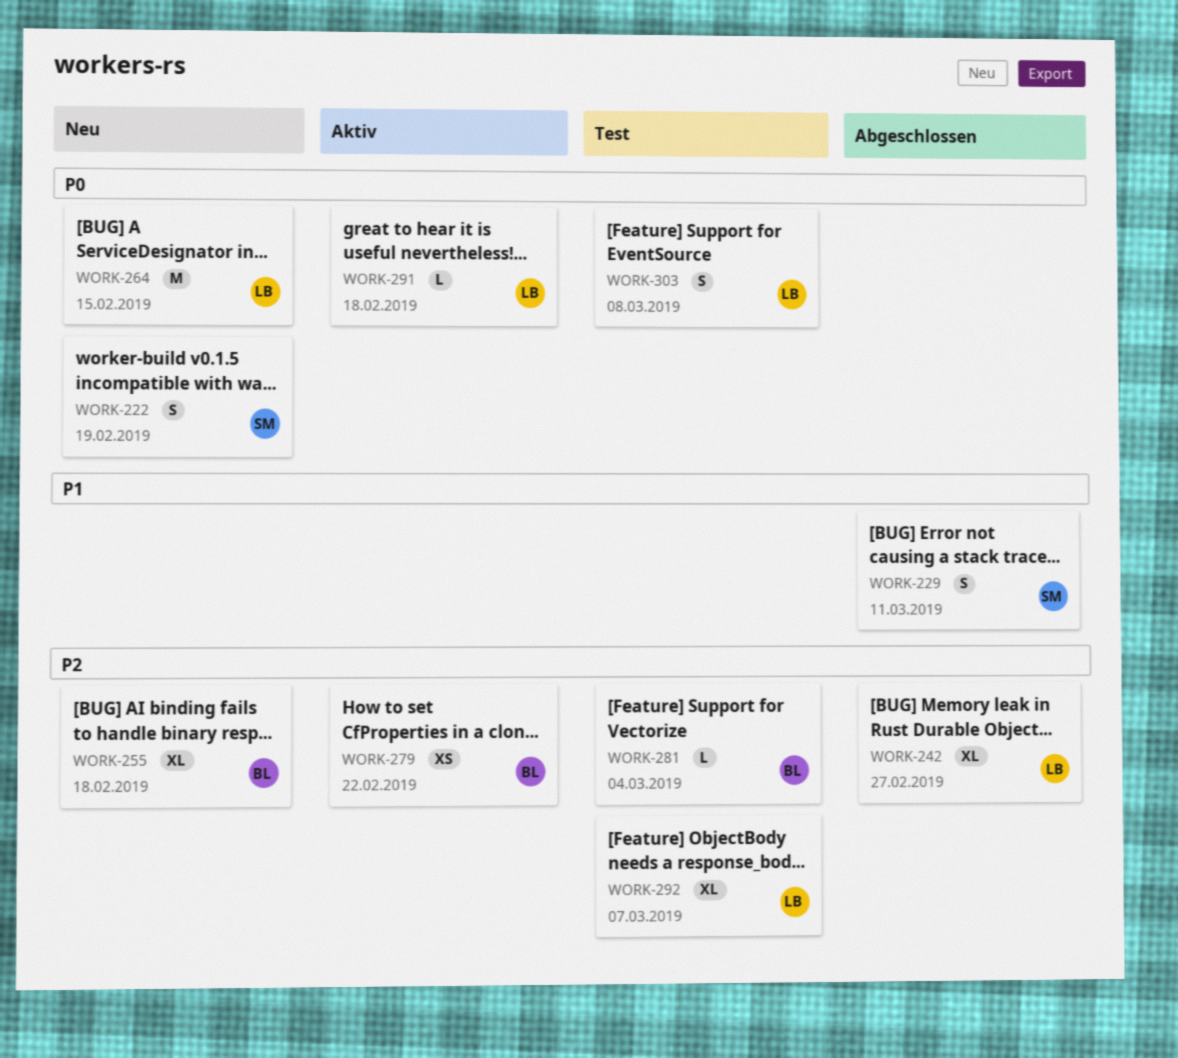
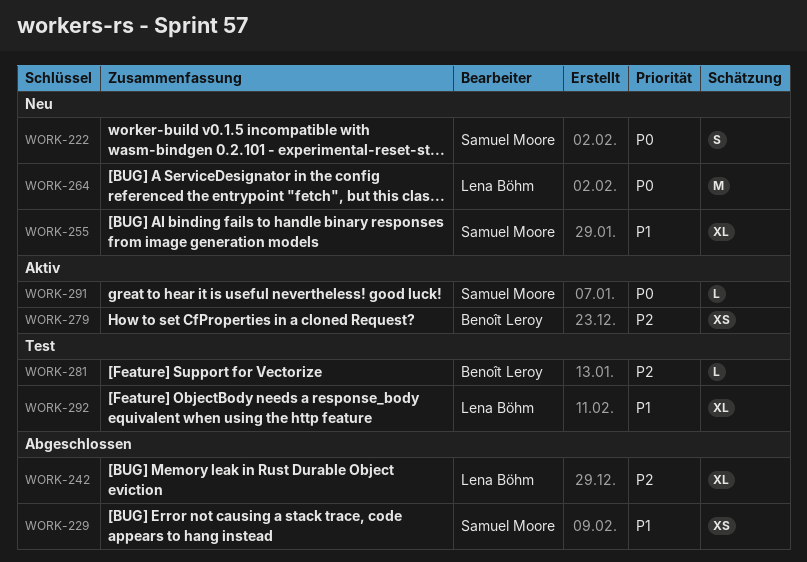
WORK-229, estimate: S -> XS
WORK-255, owner: Benoît Leroy -> Samuel Moore
WORK-255, priority: P2 -> P1
WORK-291, owner: Lena Böhm -> Samuel Moore
WORK-292, priority: P2 -> P1
WORK-303: present -> none

